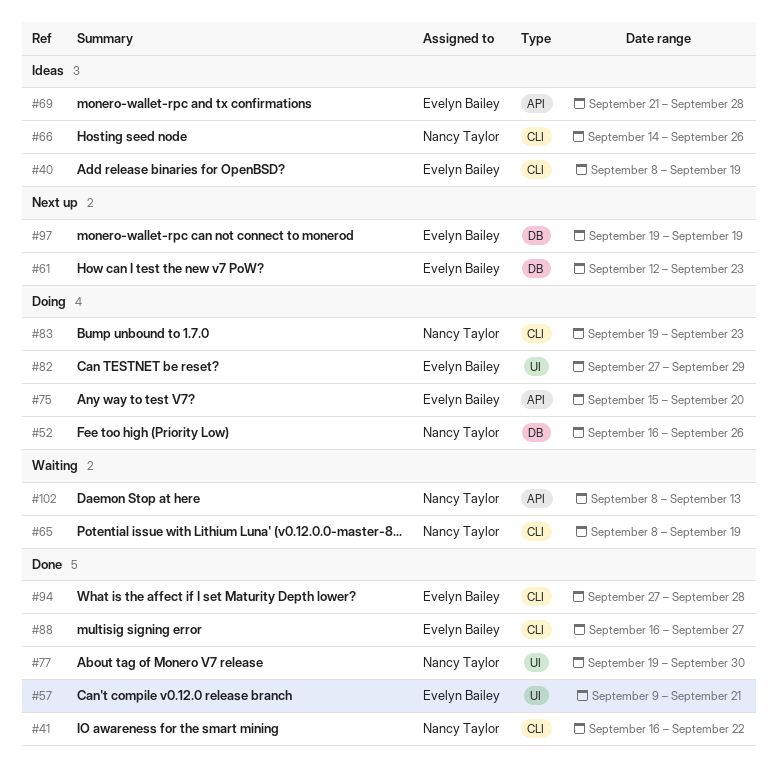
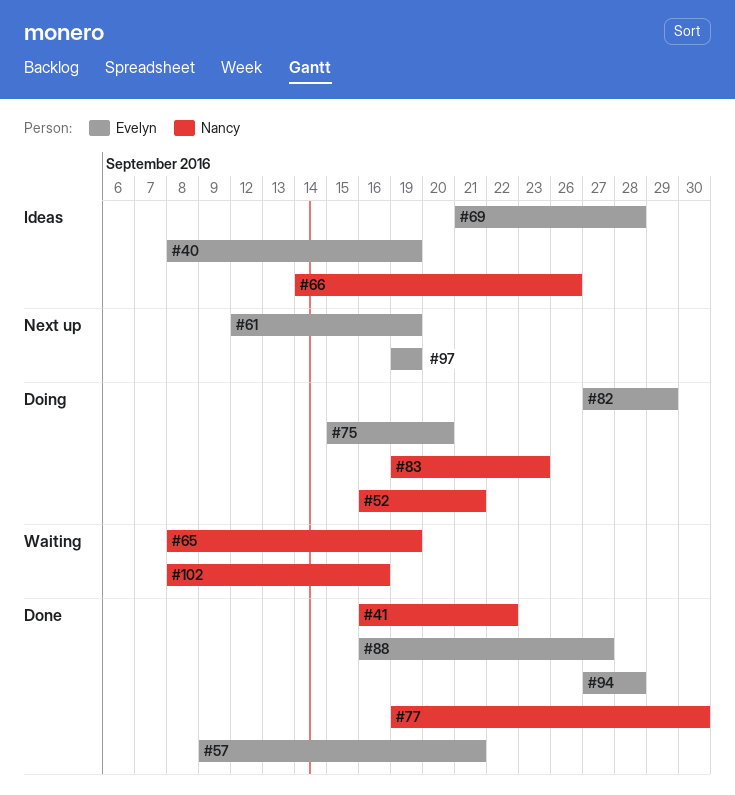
#52, due: Sep 26 -> Sep 21
#61, due: Sep 23 -> Sep 19
#102, due: Sep 13 -> Sep 16

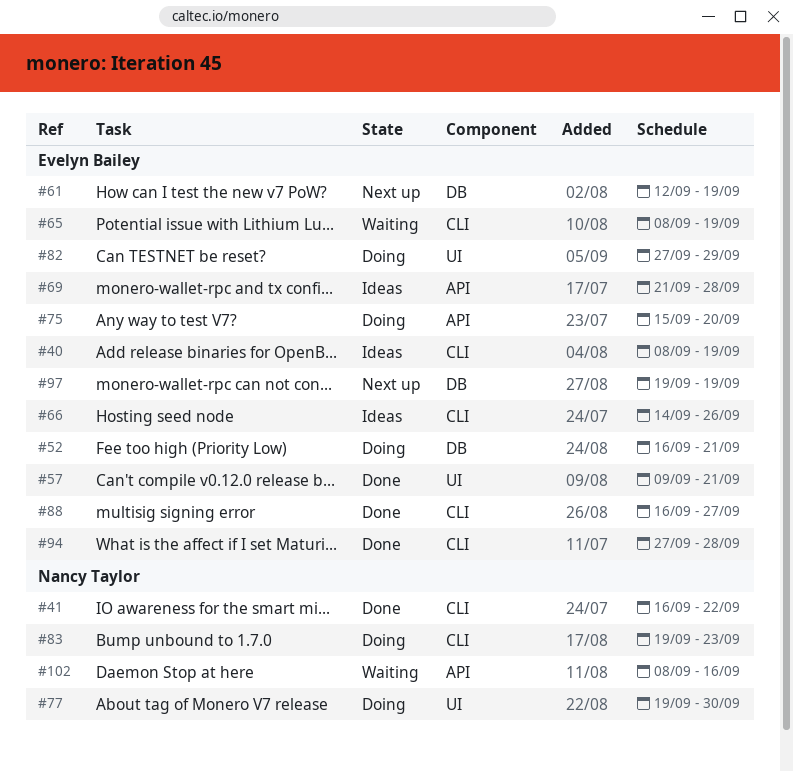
#52, owner: Nancy Taylor -> Evelyn Bailey
#65, owner: Nancy Taylor -> Evelyn Bailey
#66, owner: Nancy Taylor -> Evelyn Bailey
#77, status: Done -> Doing

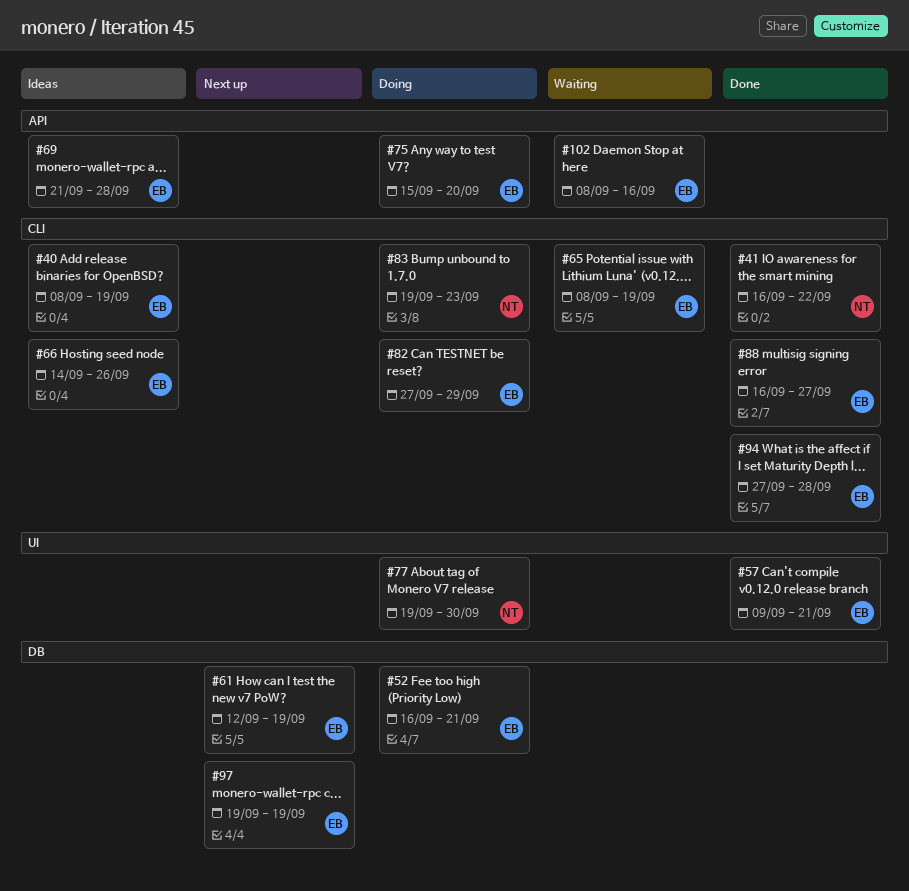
#82, label: UI -> CLI
#102, owner: Nancy Taylor -> Evelyn Bailey

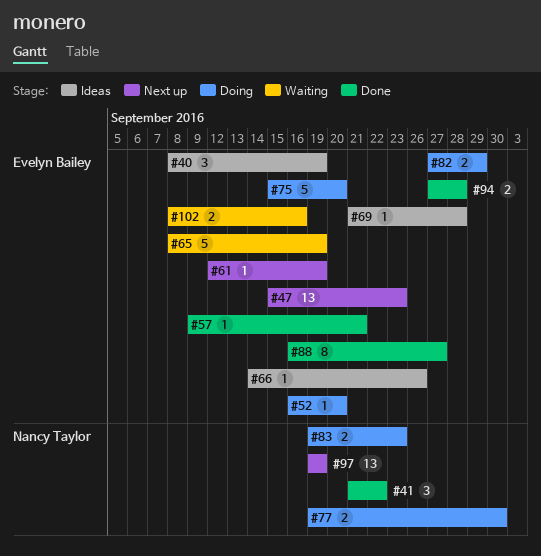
#41, start: Sep 16 -> Sep 21
#47: none -> present
#52, due: Sep 21 -> Sep 20
#97, owner: Evelyn Bailey -> Nancy Taylor

